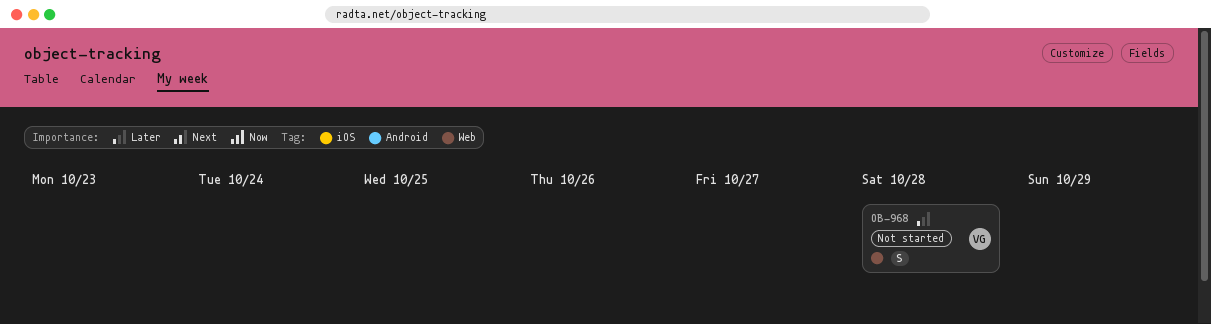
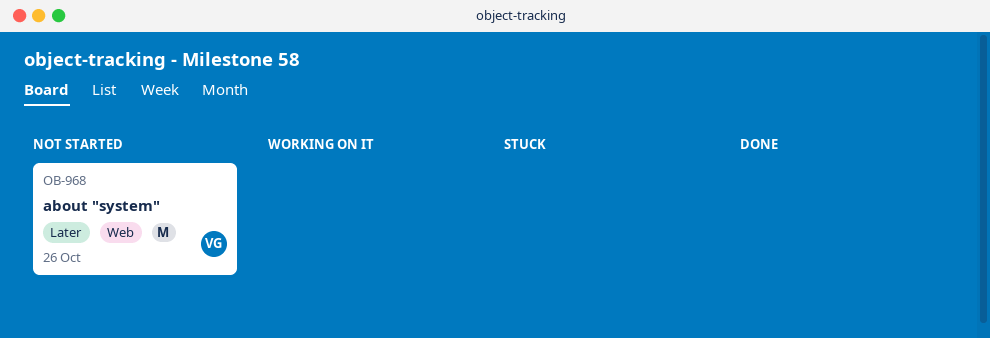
OB-968, estimate: S -> M
OB-968, due: Oct 28 -> Oct 26

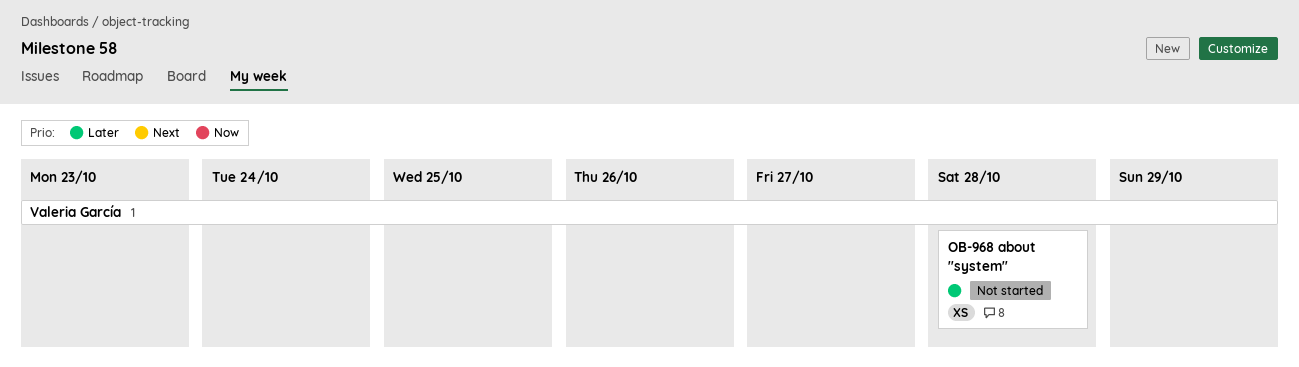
OB-968, estimate: M -> XS
OB-968, due: Oct 26 -> Oct 28

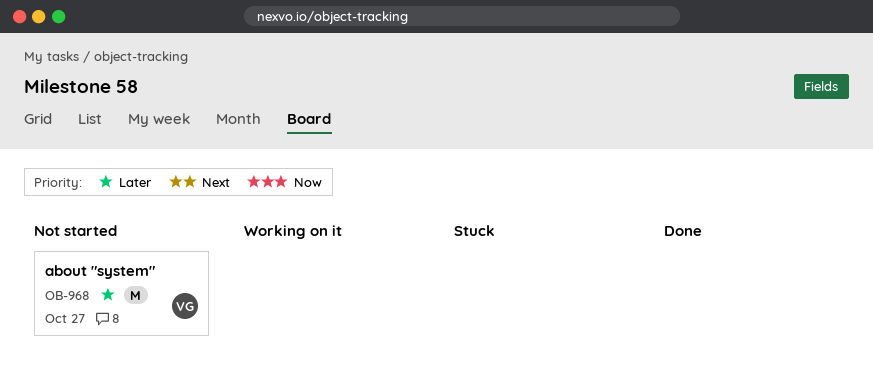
OB-968, estimate: XS -> M
OB-968, due: Oct 28 -> Oct 27

